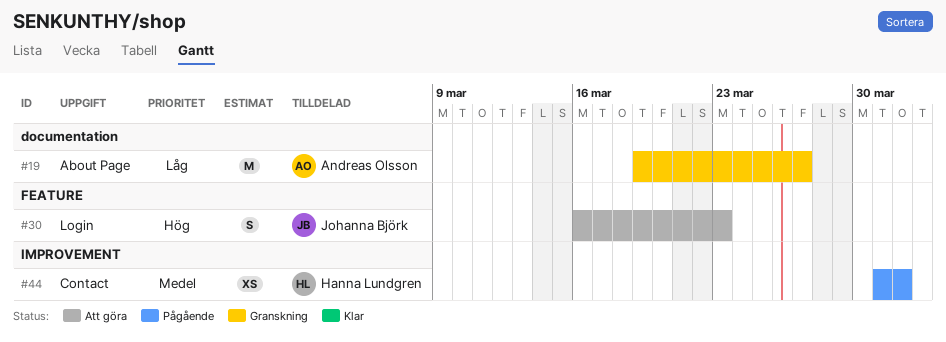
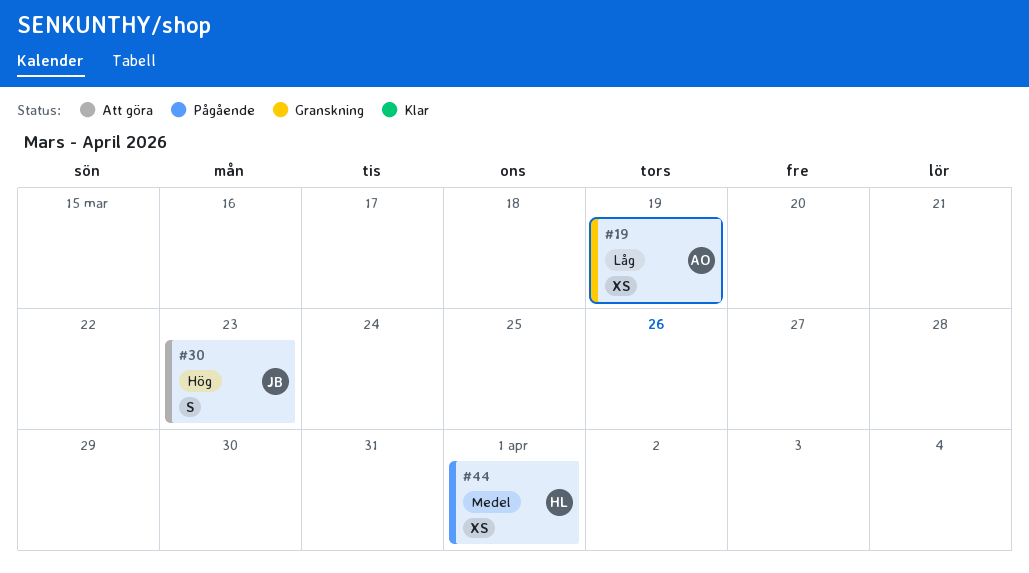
#19, estimate: M -> XS
#19, due: Mar 27 -> Mar 19

